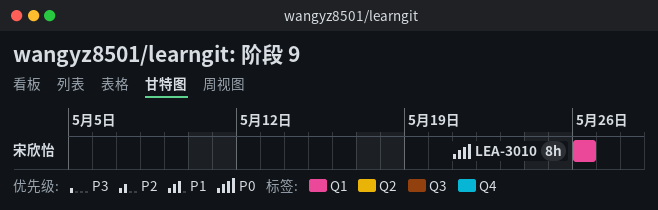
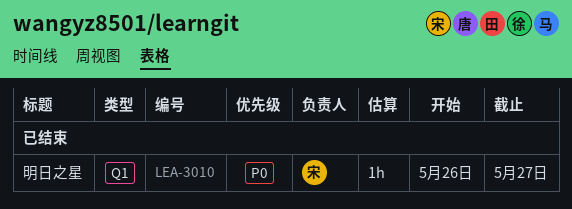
LEA-3010, estimate: 8h -> 1h
LEA-3010, due: May 26 -> May 27

